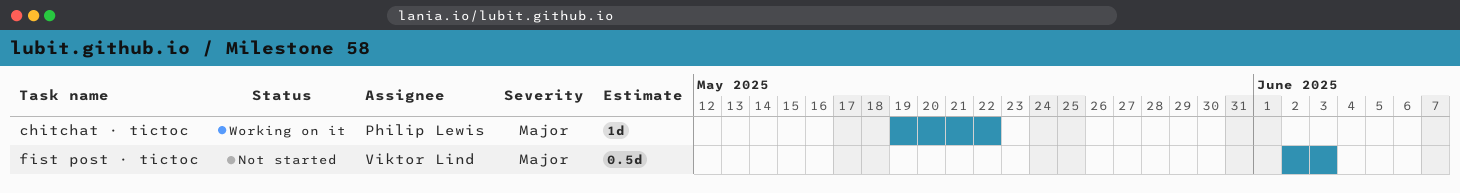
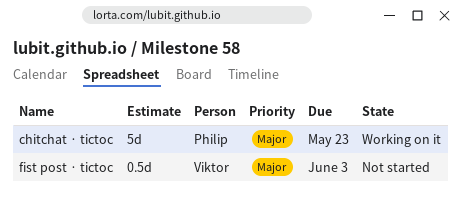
chitchat · tictoc, estimate: 1d -> 5d
chitchat · tictoc, due: May 22 -> May 23

